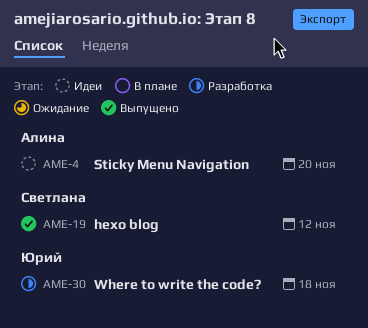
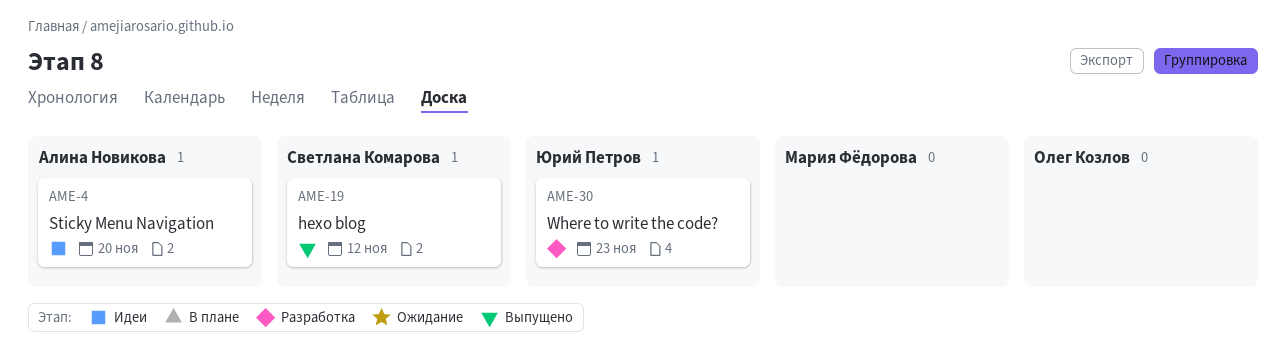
AME-30, due: Nov 18 -> Nov 23

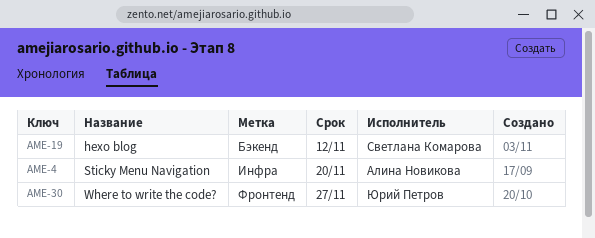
AME-30, due: Nov 23 -> Nov 27

